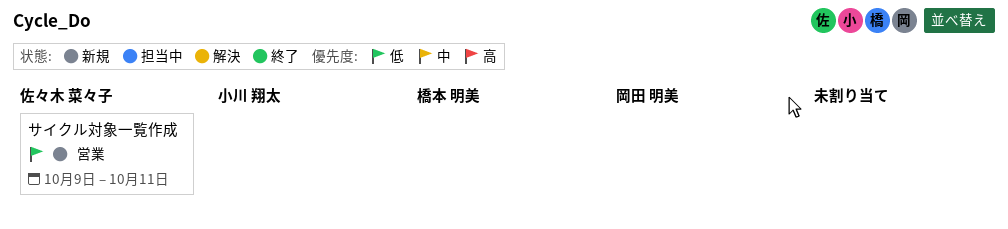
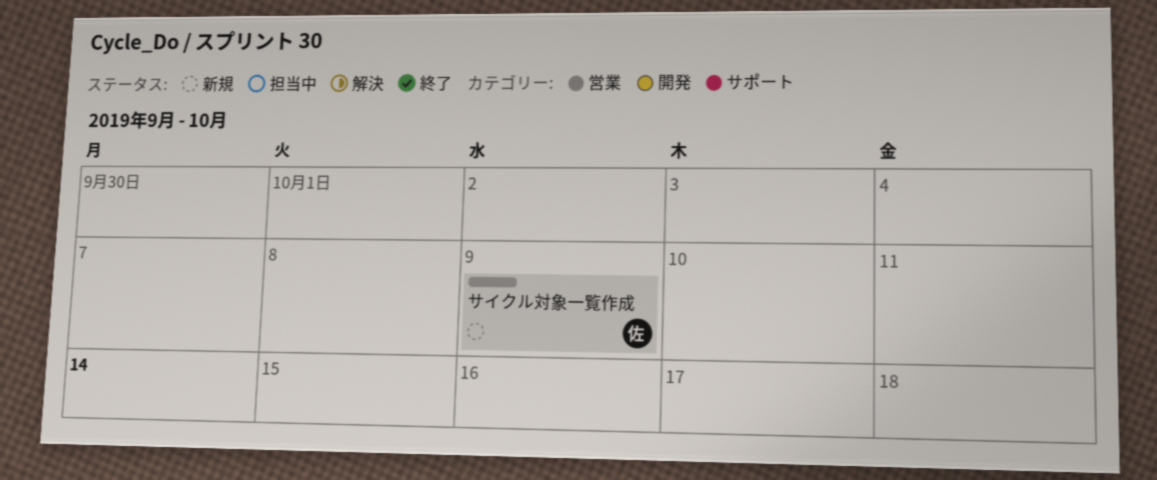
サイクル対象一覧作成, due: Oct 11 -> Oct 9

